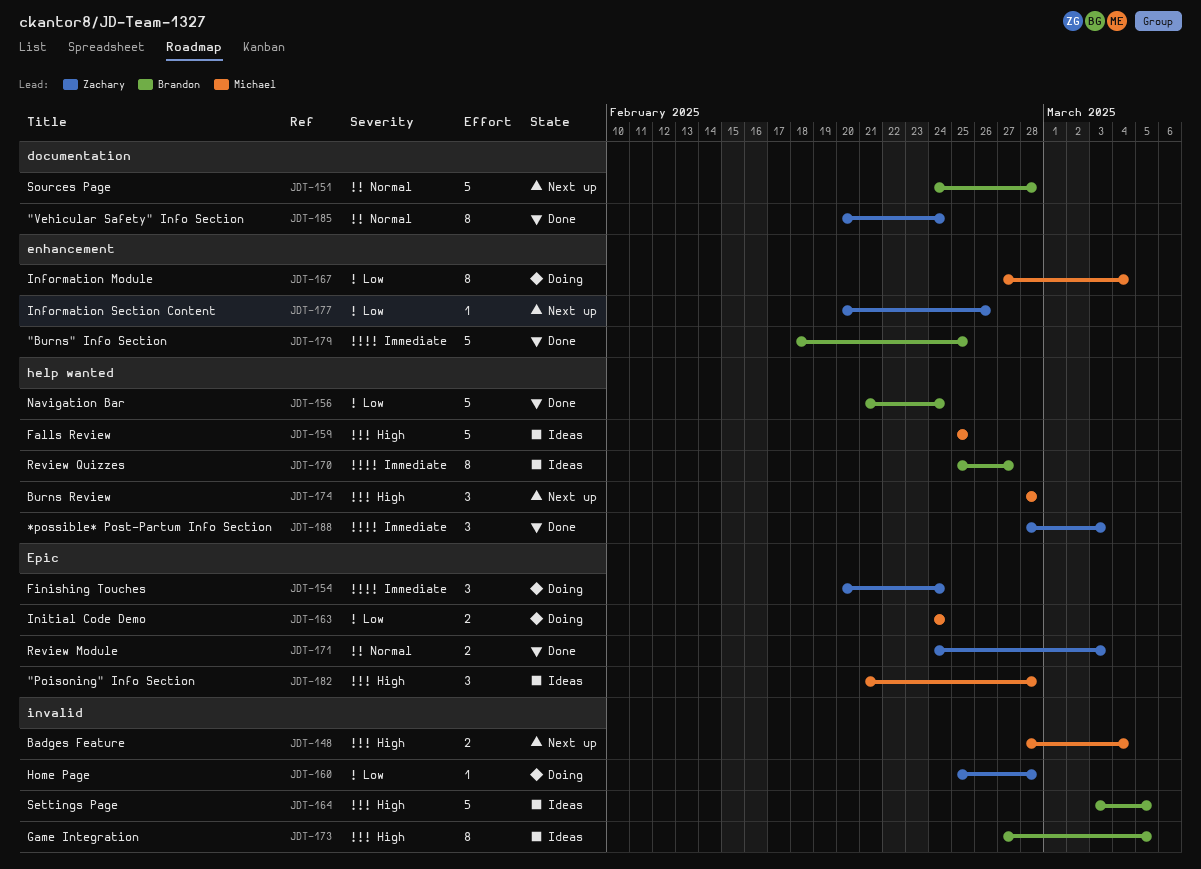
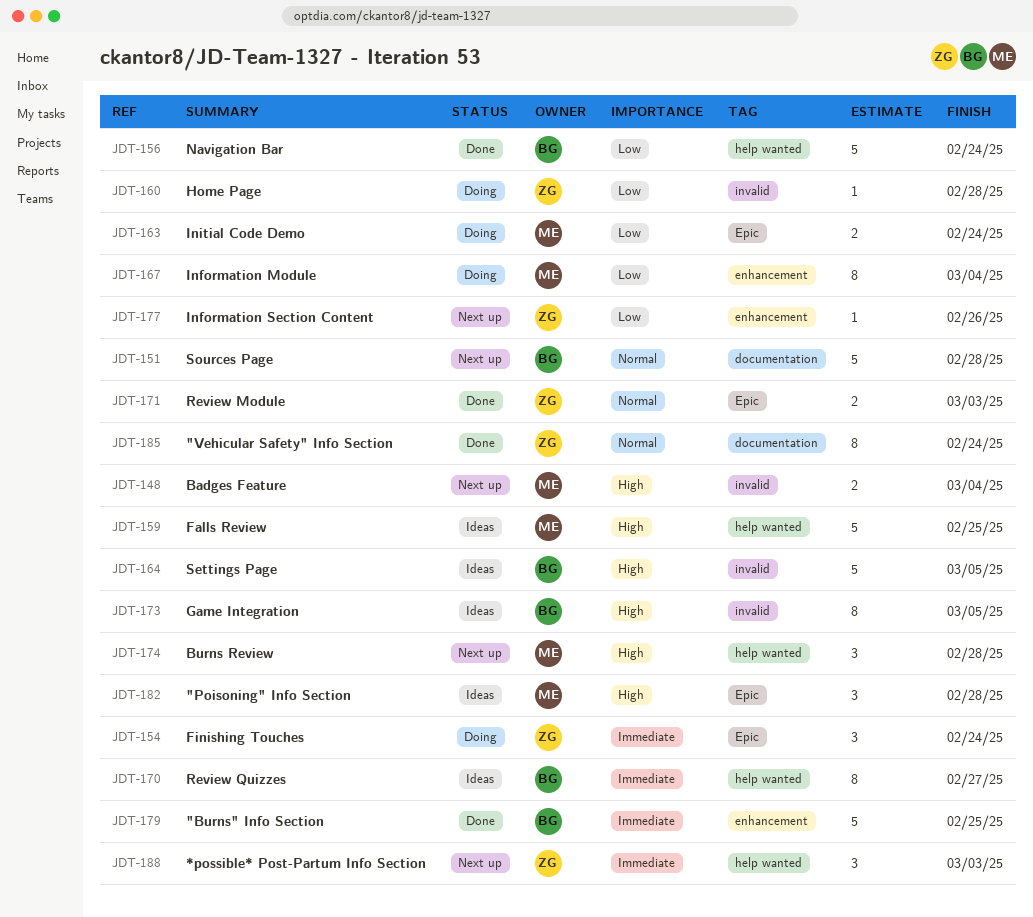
JDT-188, status: Done -> Next up

